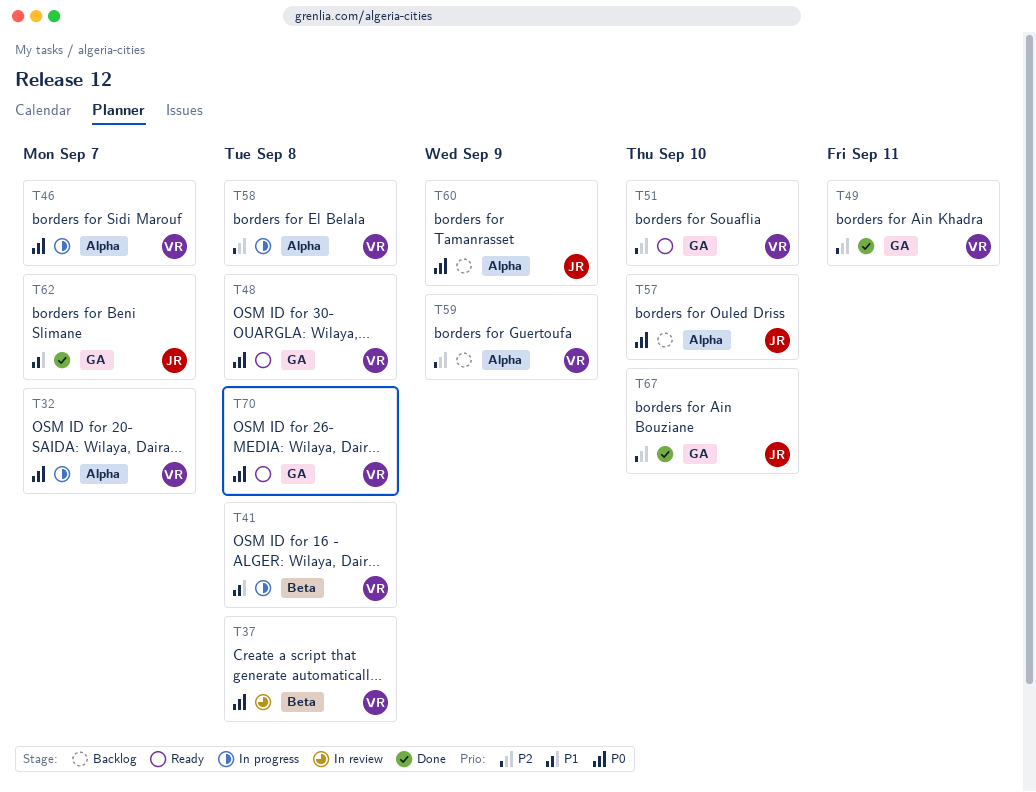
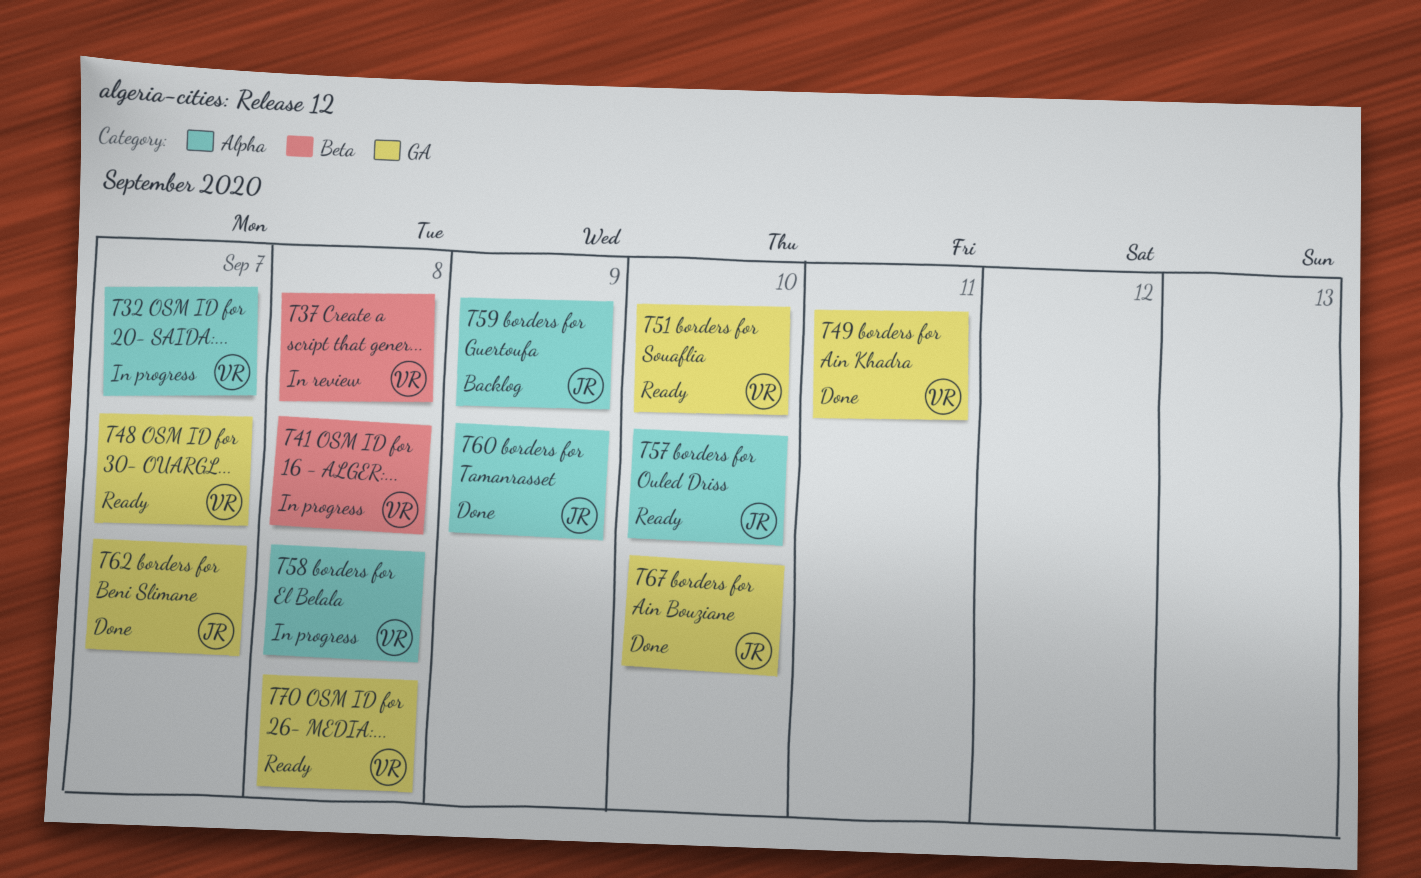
T46: present -> none
T48, due: Sep 8 -> Sep 7
T57, status: Backlog -> Ready
T59, owner: VR -> JR
T60, status: Backlog -> Done

